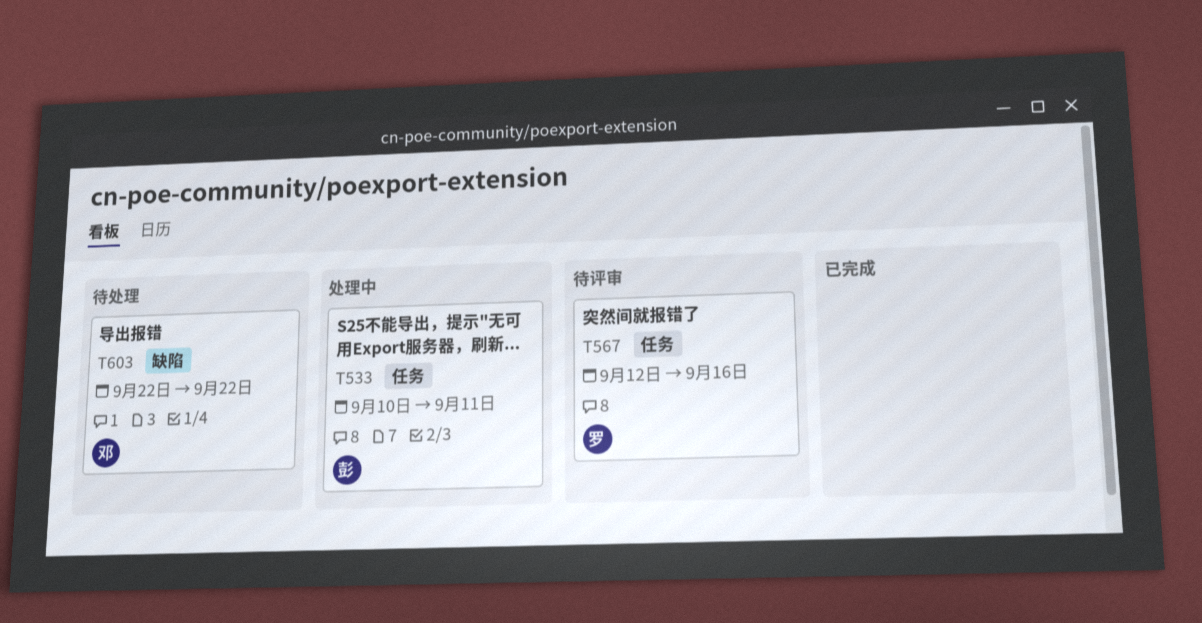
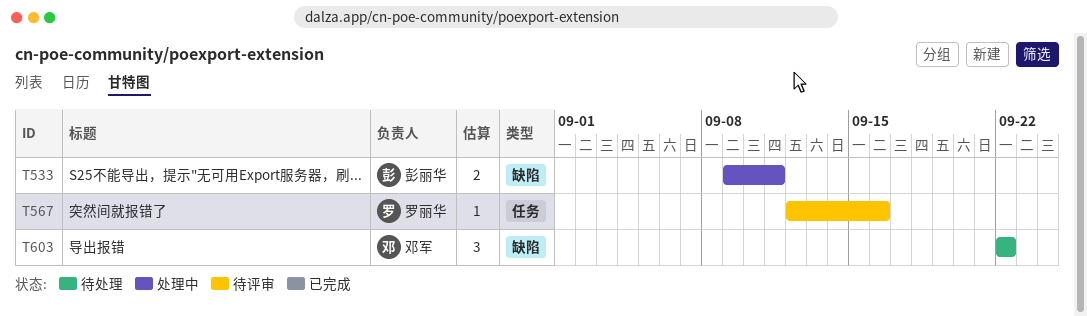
T533, label: 任务 -> 缺陷
T533, start: Sep 10 -> Sep 9

